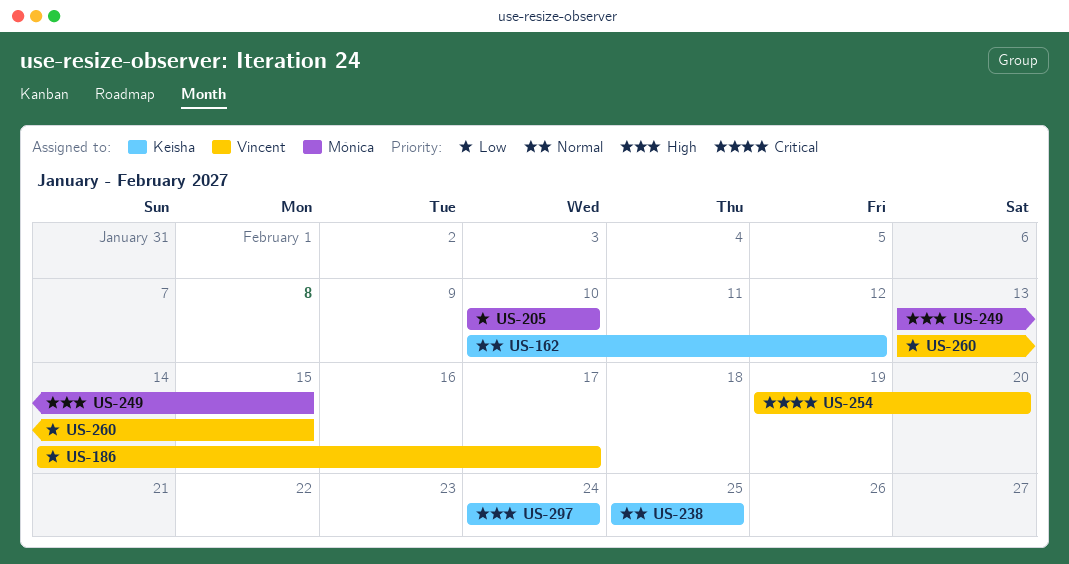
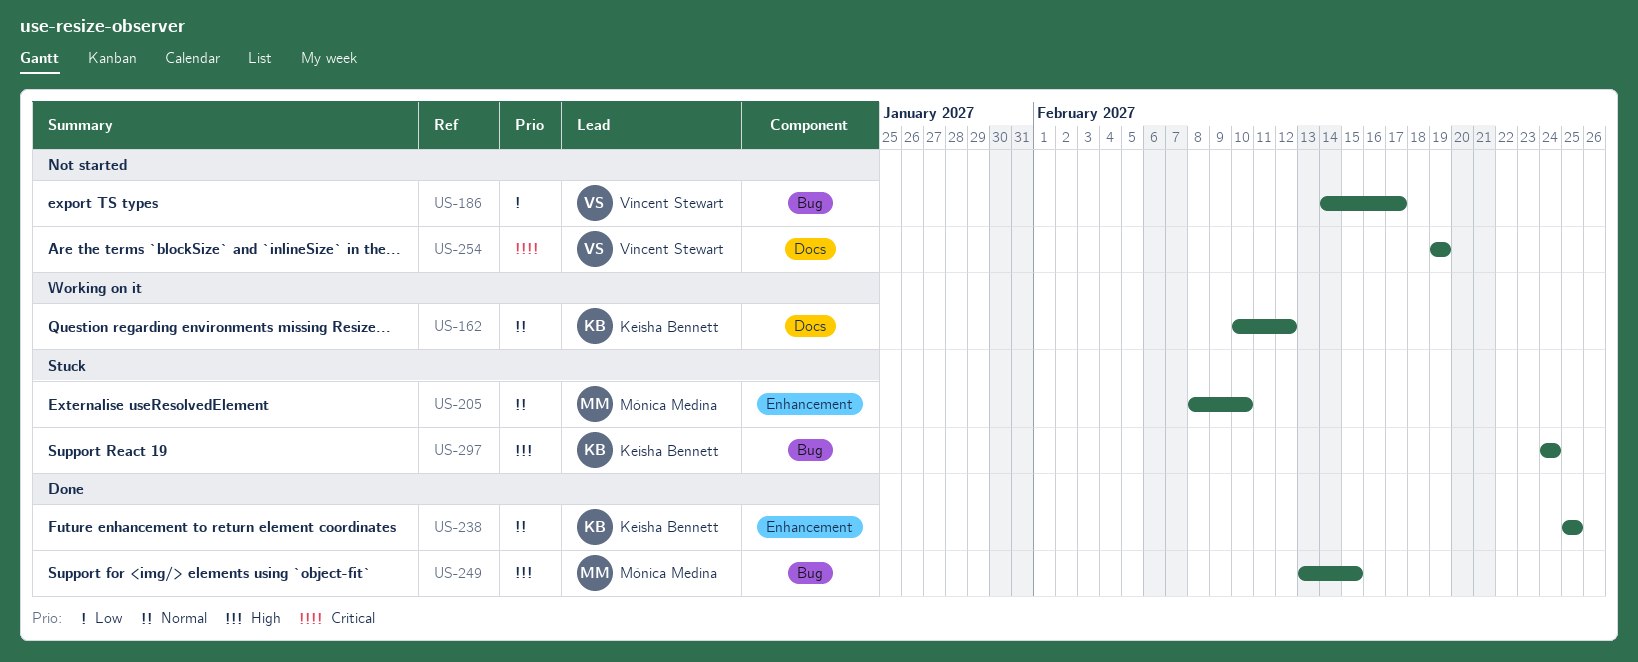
US-205, priority: Low -> Normal
US-205, start: Feb 10 -> Feb 8
US-254, due: Feb 20 -> Feb 19
US-260: present -> none

